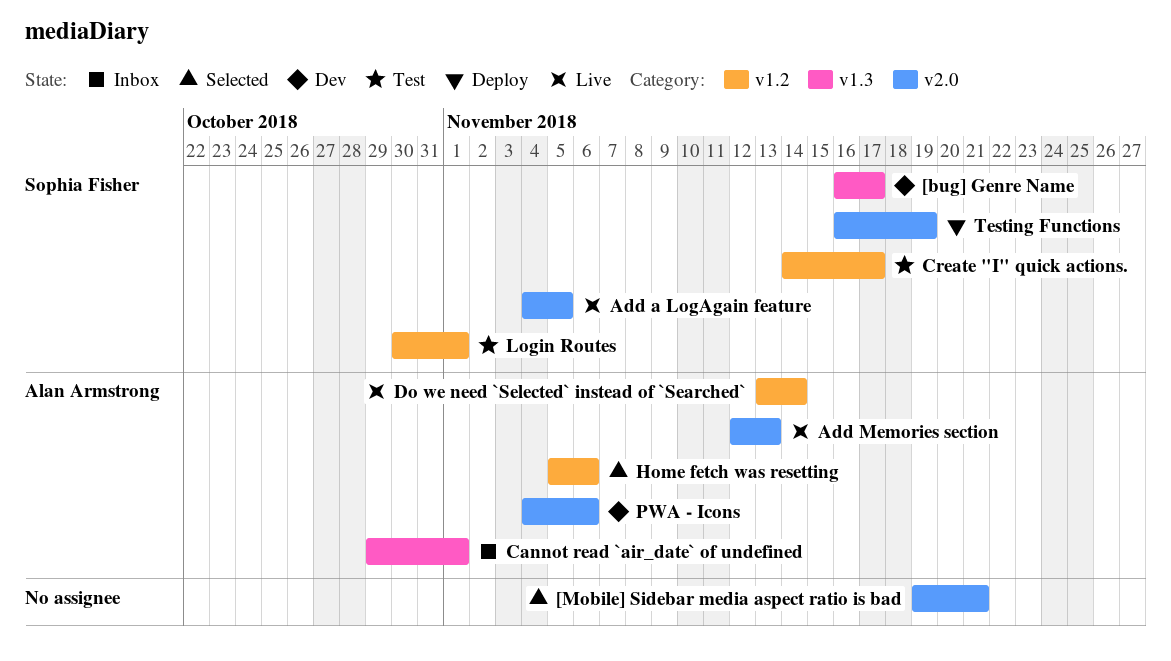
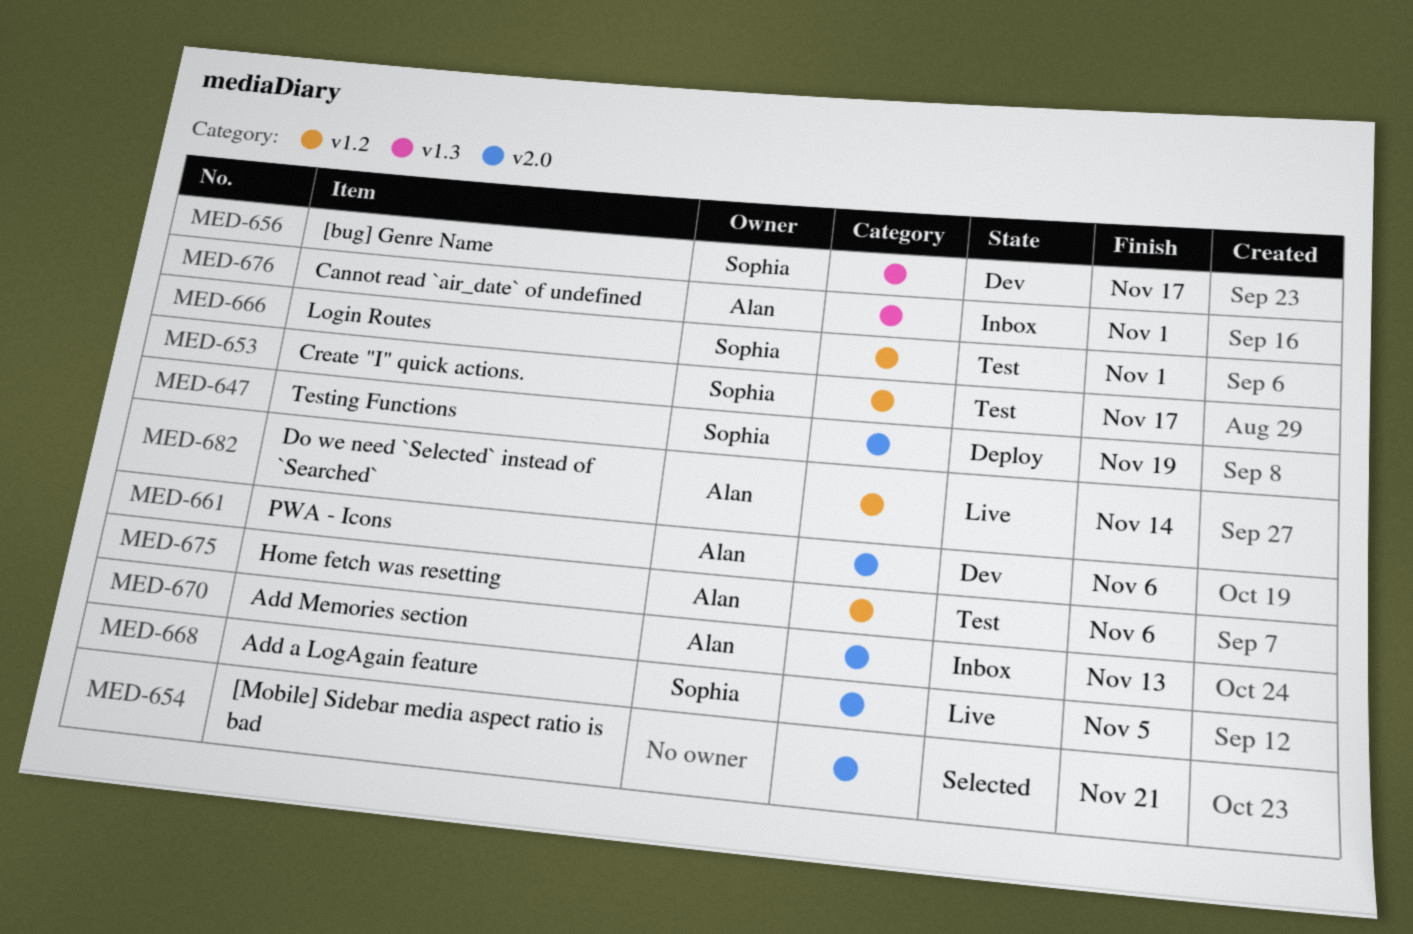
Add Memories section, status: Live -> Inbox
Home fetch was resetting, status: Selected -> Test

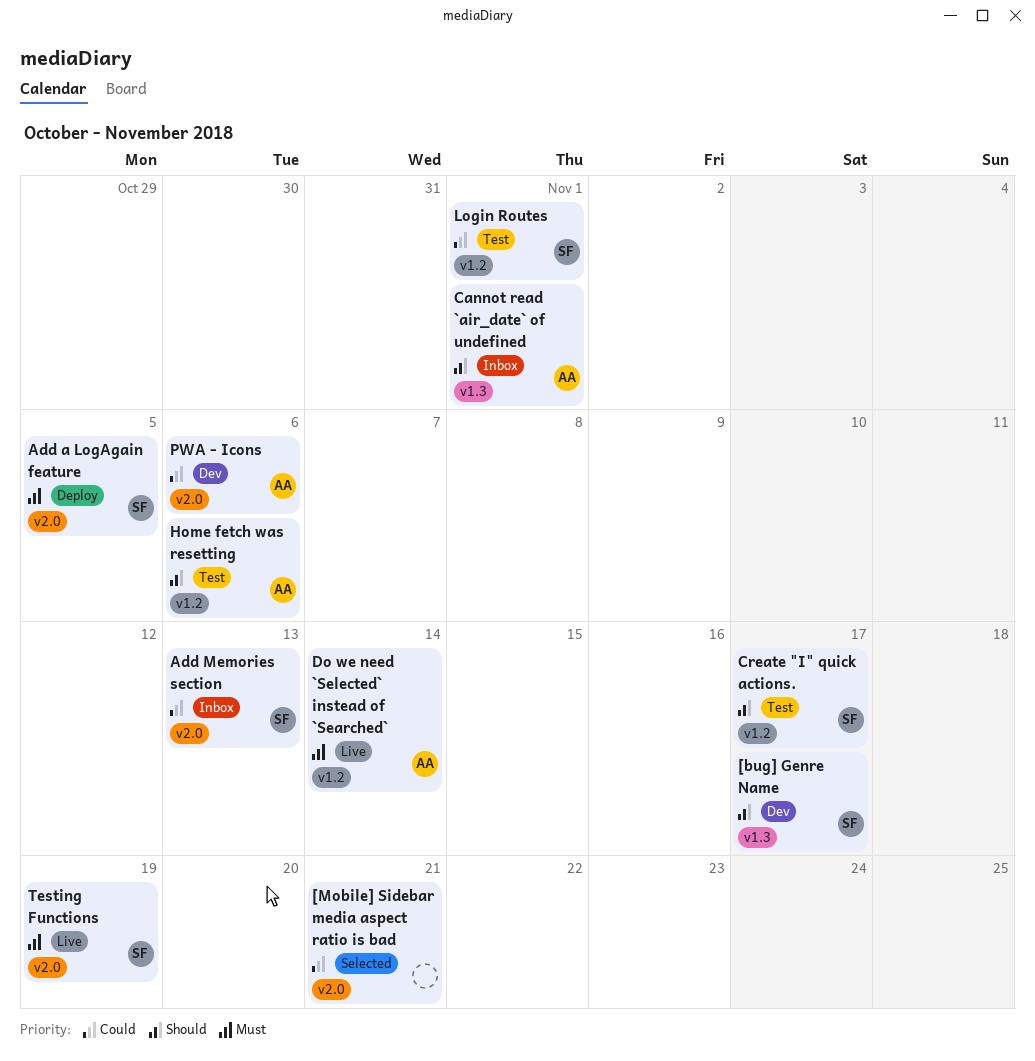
Add a LogAgain feature, status: Live -> Deploy
Add Memories section, owner: Alan -> Sophia
Testing Functions, status: Deploy -> Live

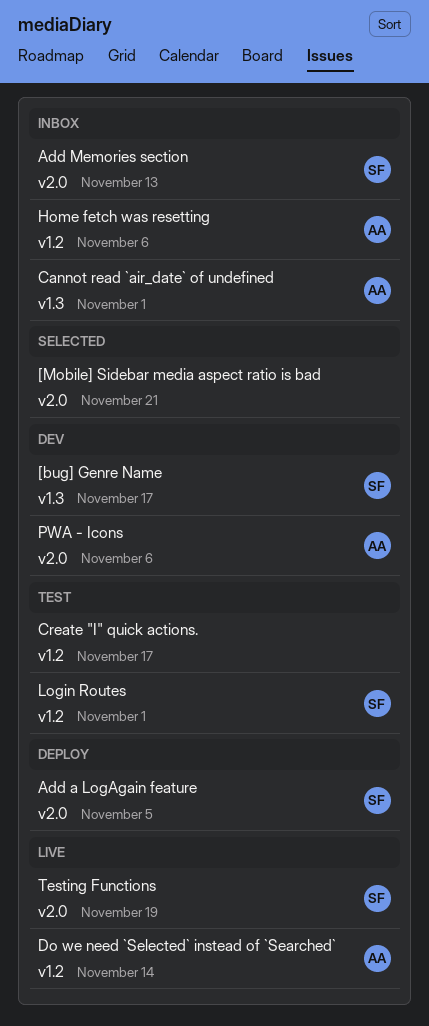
Create "I" quick actions., owner: SF -> none
Home fetch was resetting, status: Test -> Inbox

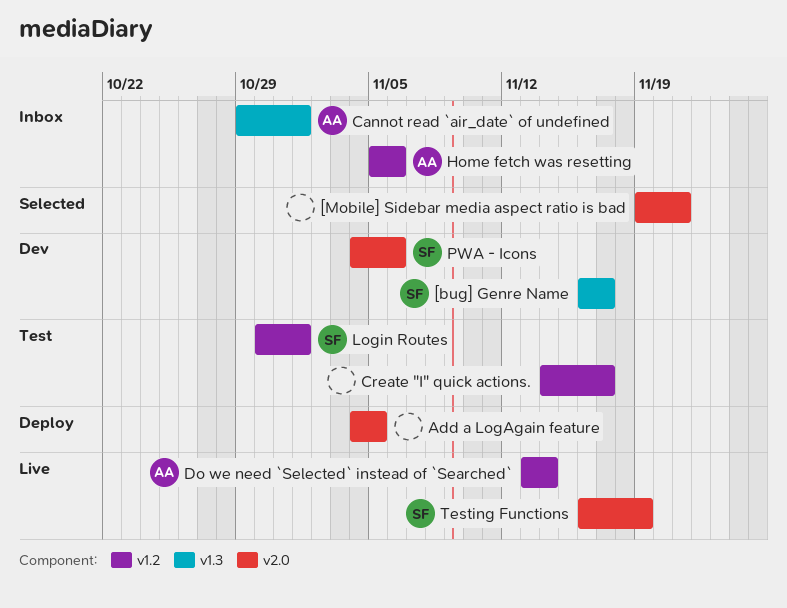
Add a LogAgain feature, owner: SF -> none
Add Memories section: present -> none
PWA - Icons, owner: AA -> SF

